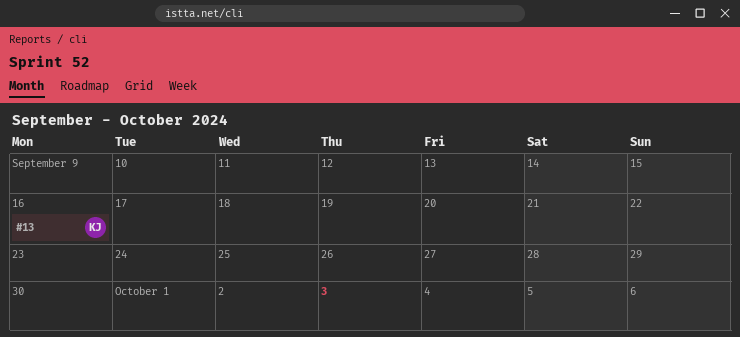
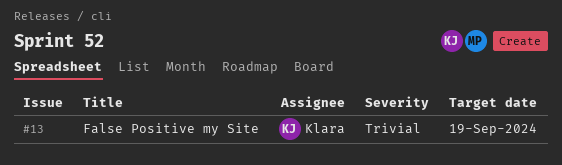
#13, due: Sep 16 -> Sep 19

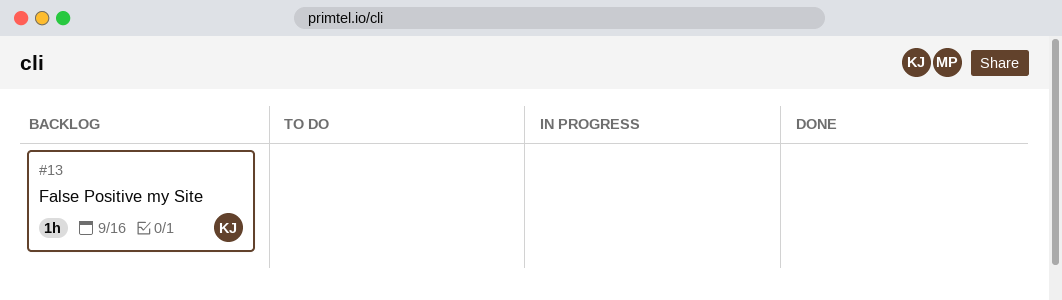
#13, due: Sep 19 -> Sep 16

